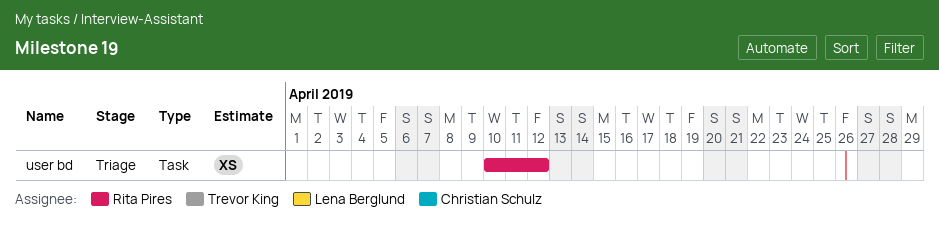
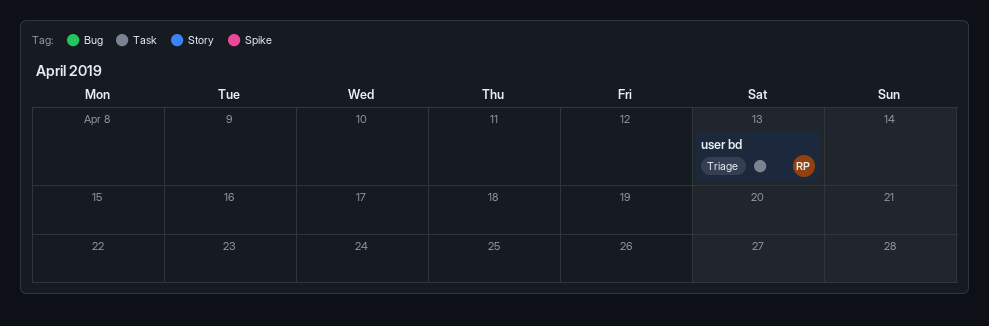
user bd, due: Apr 12 -> Apr 13

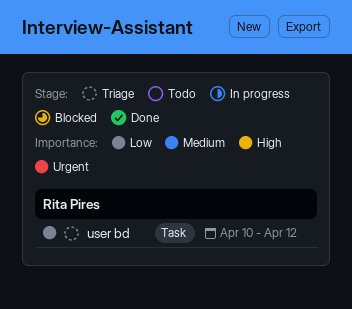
user bd, due: Apr 13 -> Apr 12

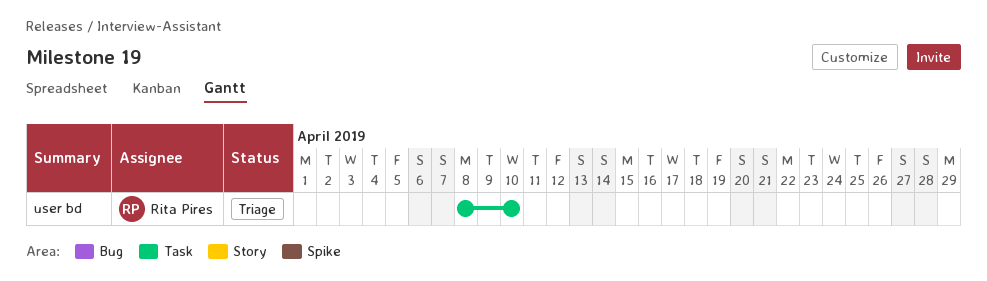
user bd, start: Apr 10 -> Apr 8
user bd, due: Apr 12 -> Apr 10

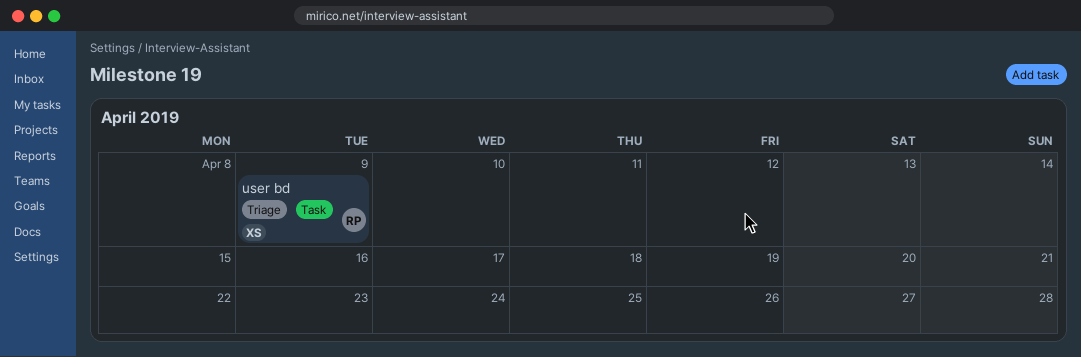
user bd, due: Apr 10 -> Apr 9

